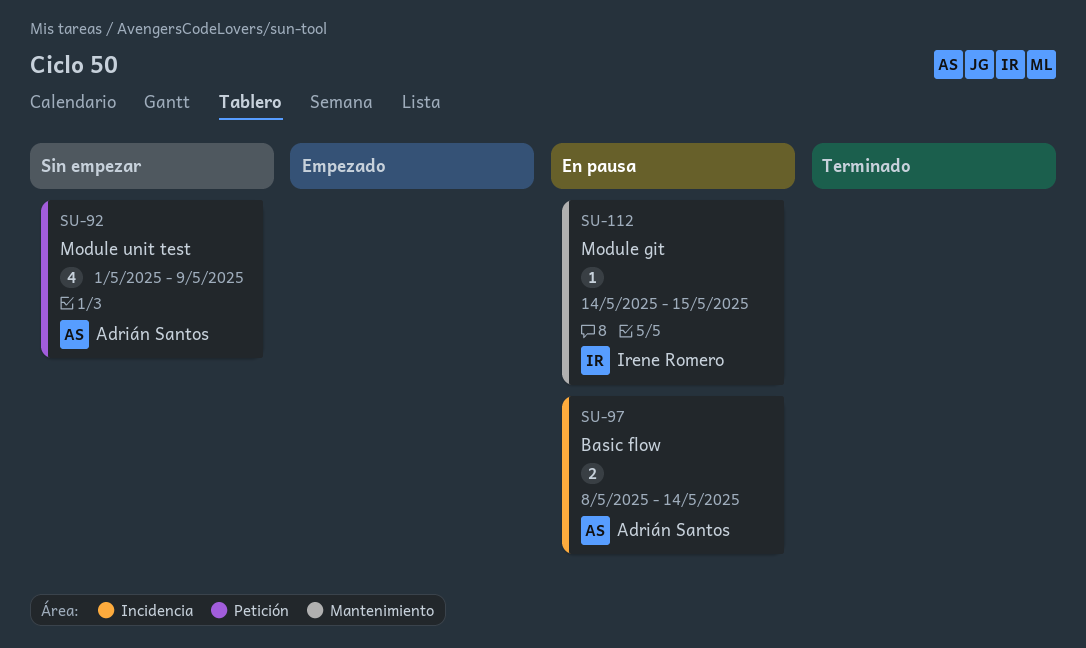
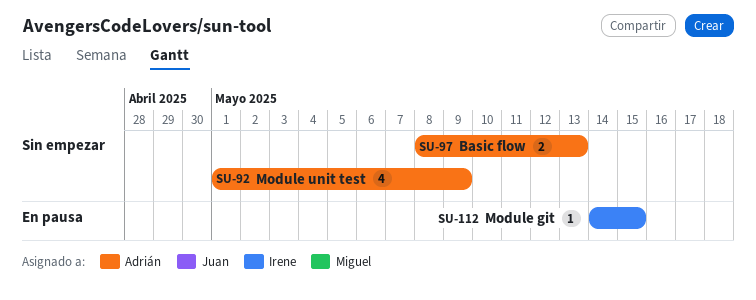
SU-97, status: En pausa -> Sin empezar
SU-97, due: May 14 -> May 13

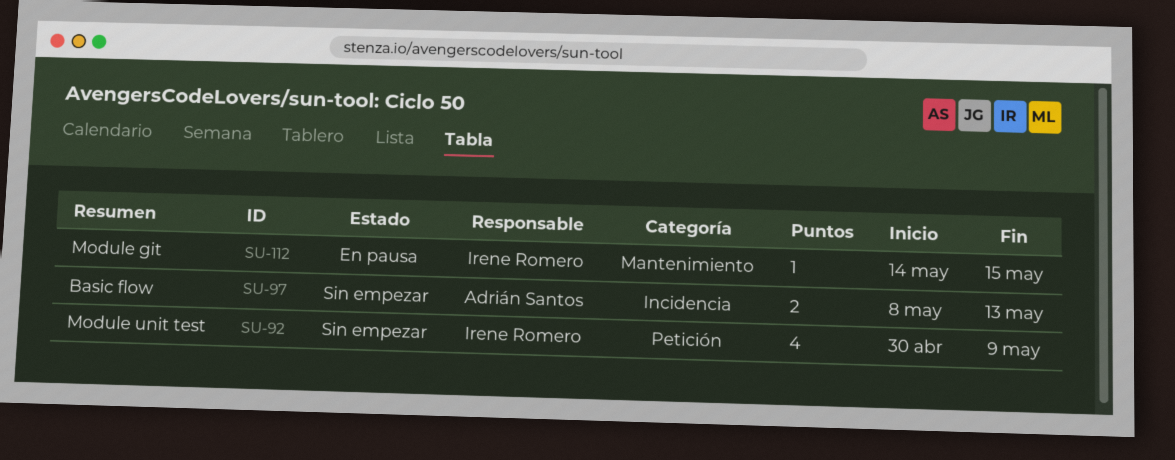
SU-92, owner: Adrián Santos -> Irene Romero
SU-92, start: May 1 -> Apr 30

